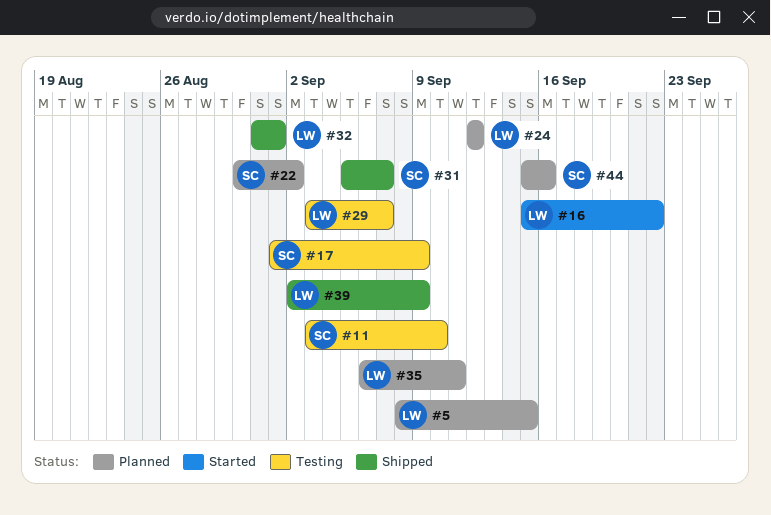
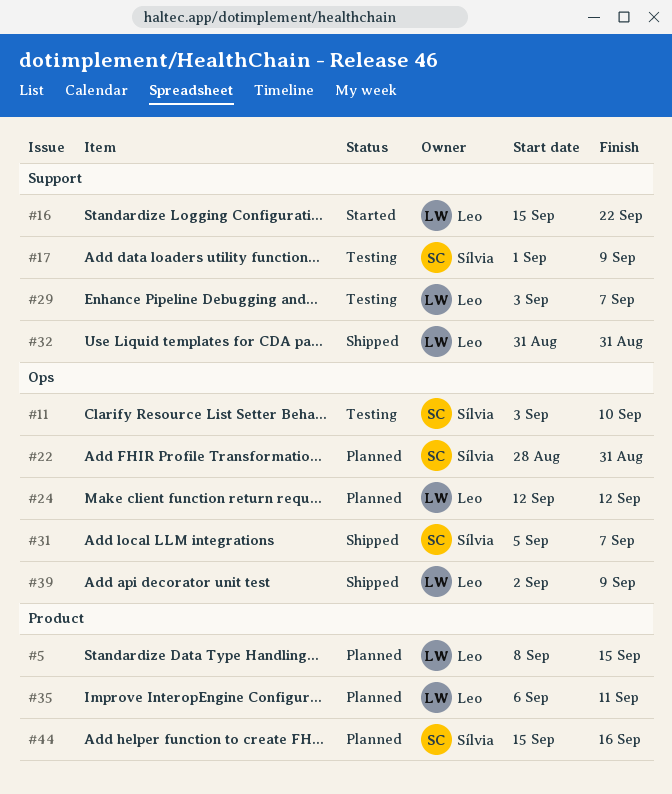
#22, start: Aug 30 -> Aug 28
#22, due: Sep 2 -> Aug 31
#32, due: Sep 1 -> Aug 31

